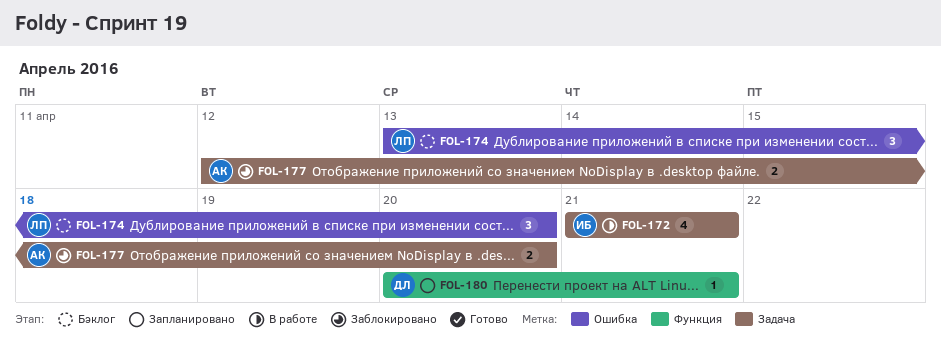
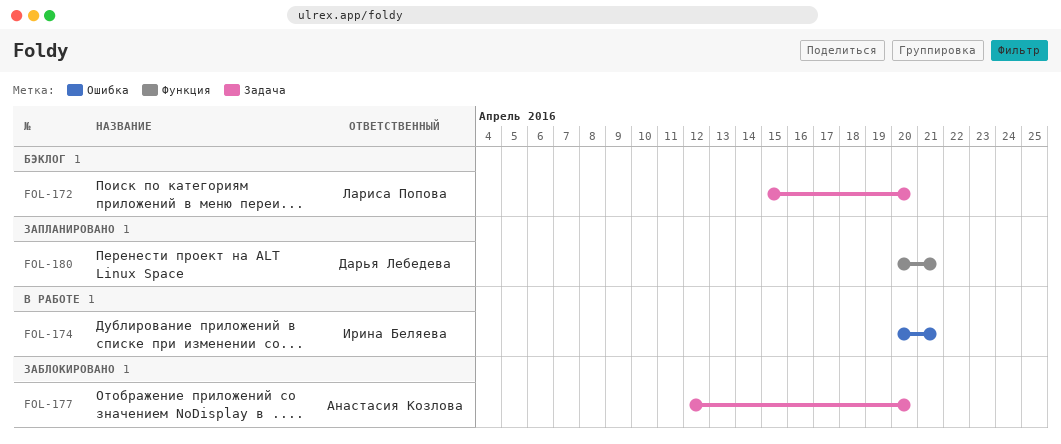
FOL-172, status: В работе -> Бэклог
FOL-172, owner: Ирина Беляева -> Лариса Попова
FOL-172, start: Apr 21 -> Apr 15
FOL-172, due: Apr 21 -> Apr 20
FOL-174, status: Бэклог -> В работе
FOL-174, owner: Лариса Попова -> Ирина Беляева
FOL-174, start: Apr 13 -> Apr 20
FOL-174, due: Apr 20 -> Apr 21

